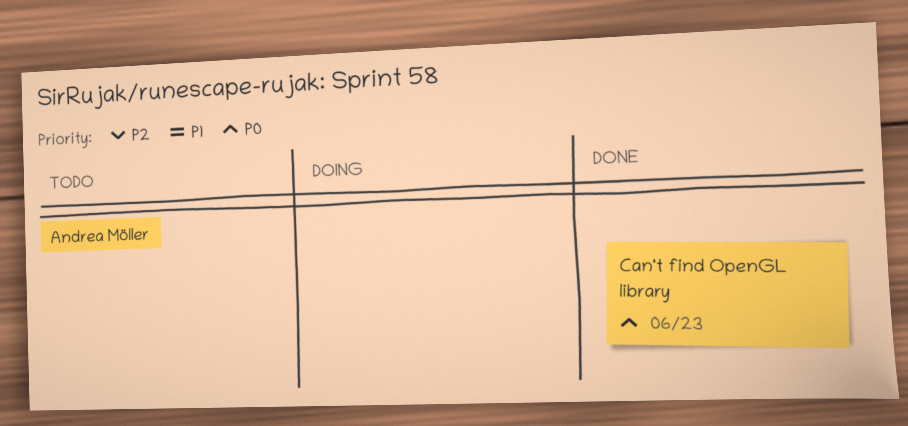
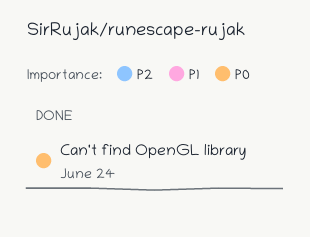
Can't find OpenGL library, due: Jun 23 -> Jun 24

